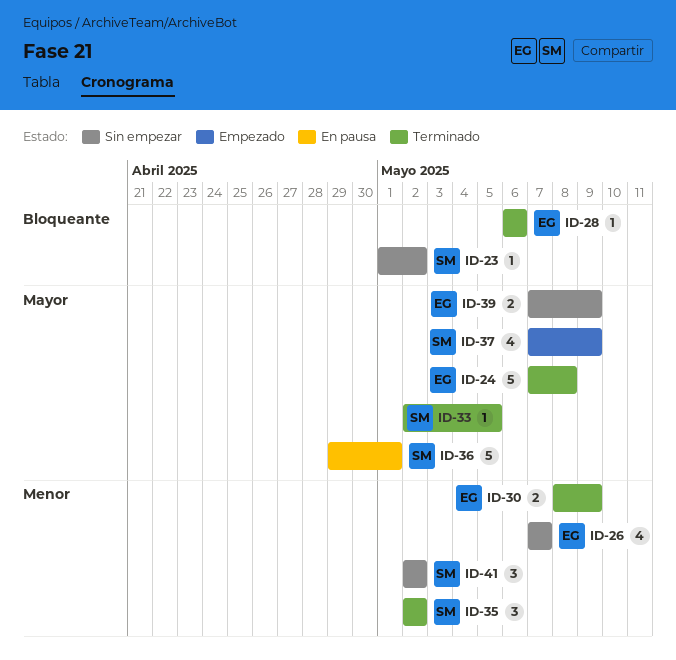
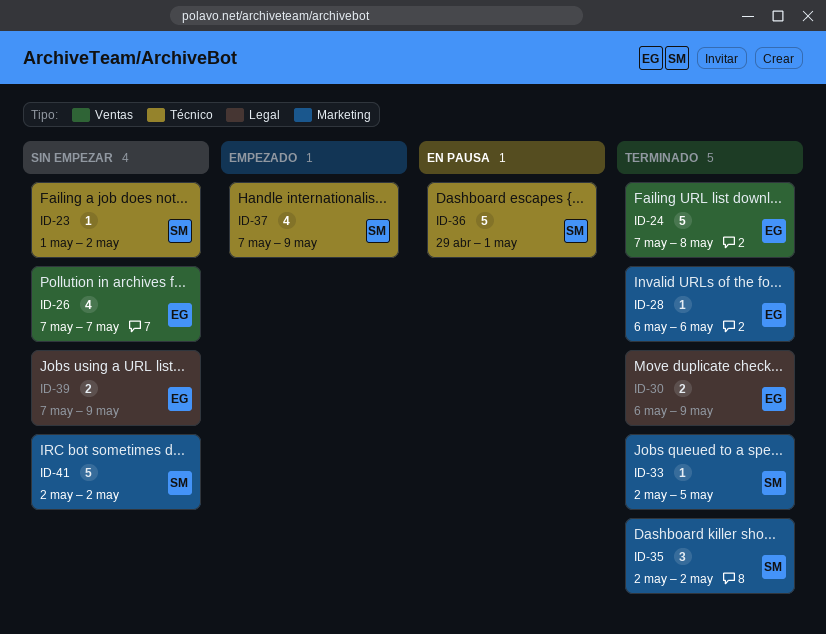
ID-30, start: May 8 -> May 6
ID-41, estimate: 3 -> 5

